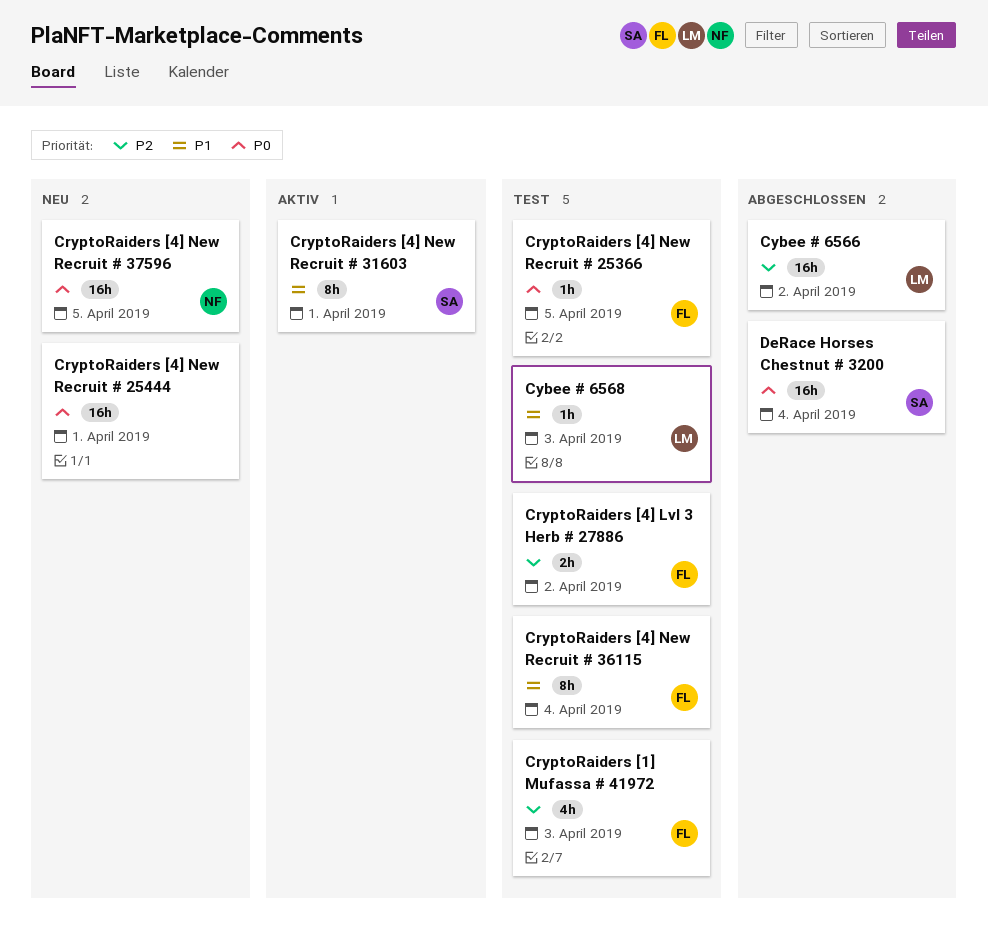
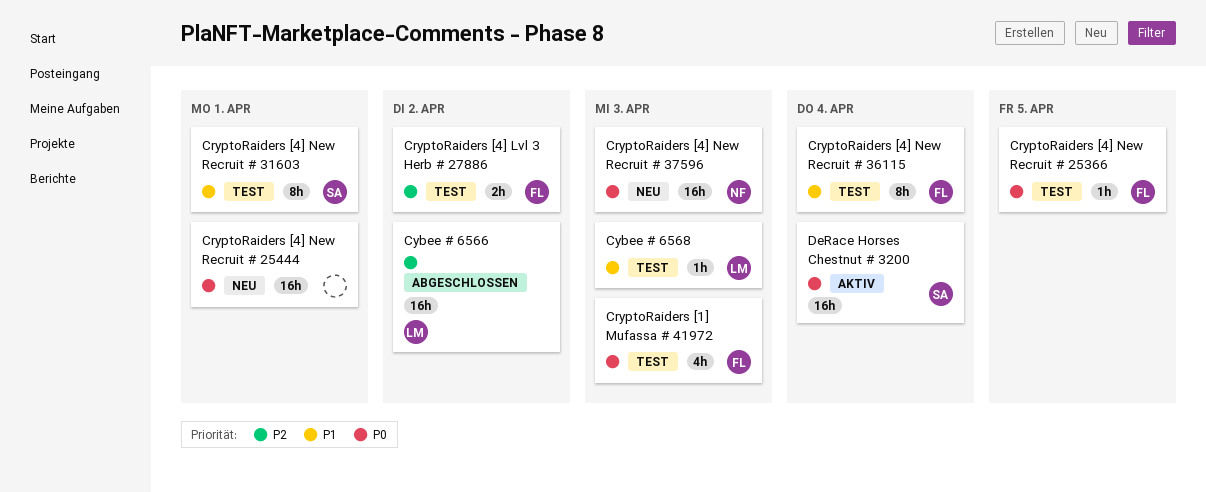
CryptoRaiders [1] Mufassa # 41972, priority: P2 -> P0
CryptoRaiders [4] New Recruit # 31603, status: Aktiv -> Test
CryptoRaiders [4] New Recruit # 37596, due: Apr 5 -> Apr 3
DeRace Horses Chestnut # 3200, status: Abgeschlossen -> Aktiv

